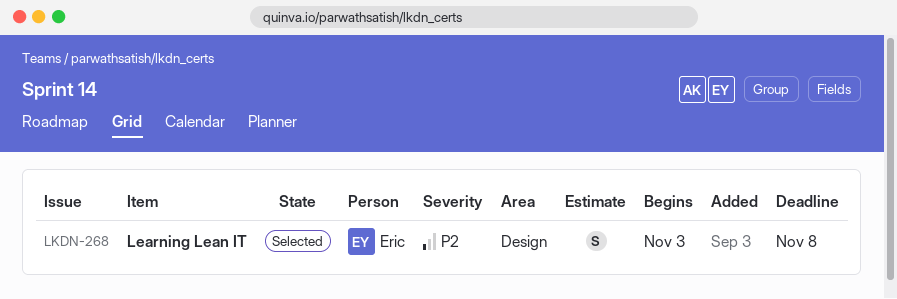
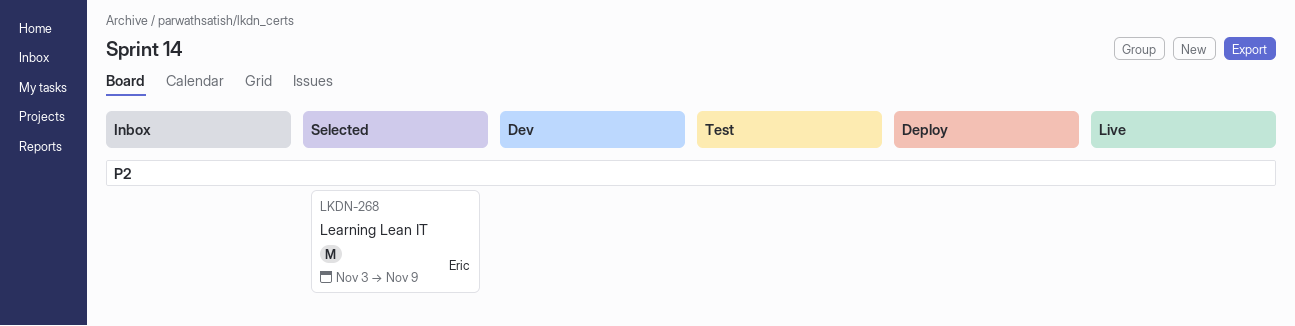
LKDN-268, estimate: S -> M
LKDN-268, due: Nov 8 -> Nov 9

